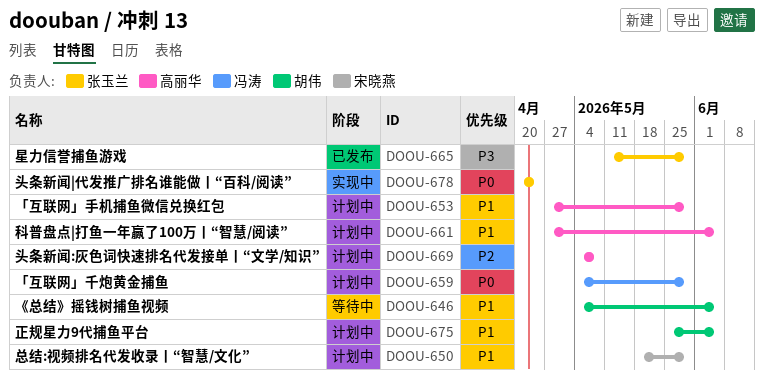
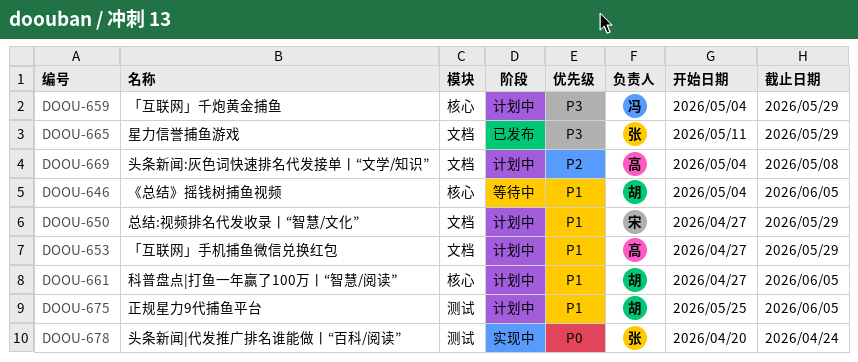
DOOU-650, start: May 18 -> Apr 27
DOOU-659, priority: P0 -> P3
DOOU-661, owner: 高丽华 -> 胡伟

